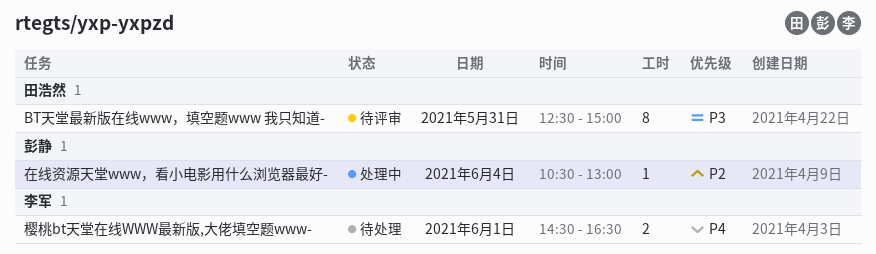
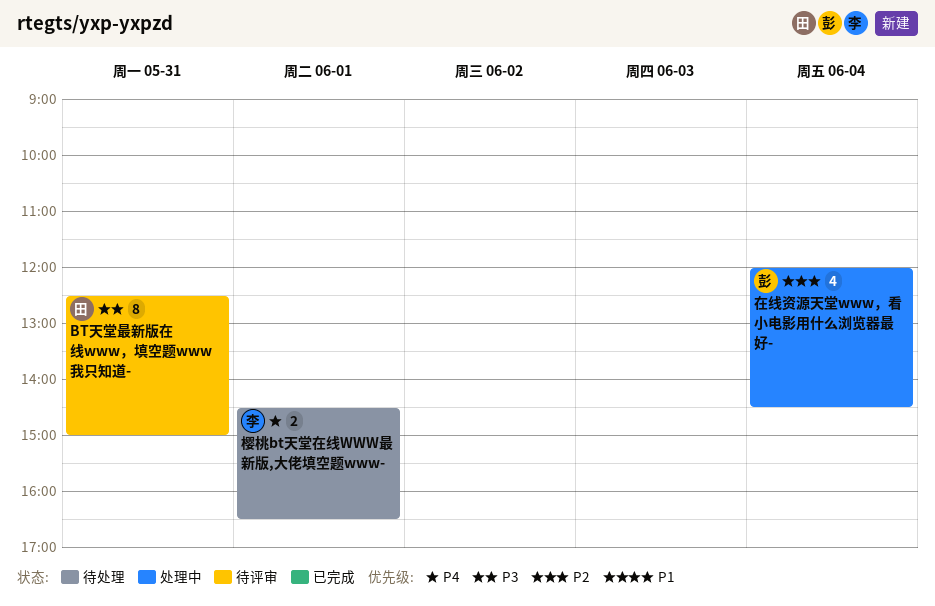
在线资源天堂www，看小电影用什么浏览器最好-, estimate: 1 -> 4
在线资源天堂www，看小电影用什么浏览器最好-, begins: 10:30 -> 12:00
在线资源天堂www，看小电影用什么浏览器最好-, ends: 13:00 -> 14:30

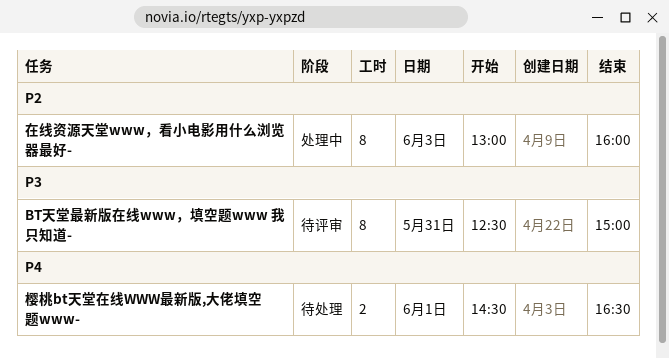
在线资源天堂www，看小电影用什么浏览器最好-, estimate: 4 -> 8
在线资源天堂www，看小电影用什么浏览器最好-, day: Jun 4 -> Jun 3
在线资源天堂www，看小电影用什么浏览器最好-, begins: 12:00 -> 13:00
在线资源天堂www，看小电影用什么浏览器最好-, ends: 14:30 -> 16:00

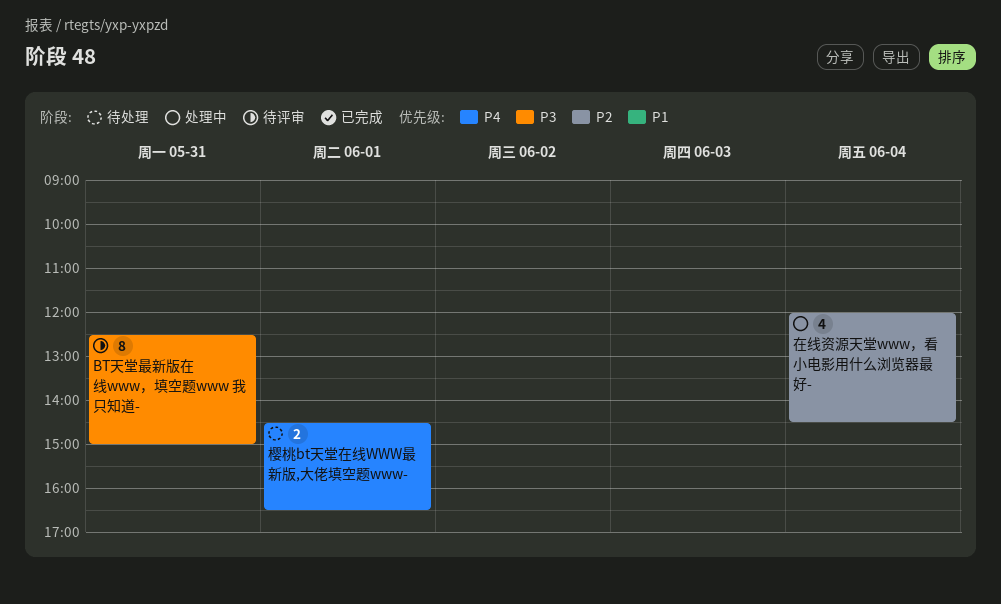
在线资源天堂www，看小电影用什么浏览器最好-, estimate: 8 -> 4
在线资源天堂www，看小电影用什么浏览器最好-, day: Jun 3 -> Jun 4
在线资源天堂www，看小电影用什么浏览器最好-, begins: 13:00 -> 12:00
在线资源天堂www，看小电影用什么浏览器最好-, ends: 16:00 -> 14:30

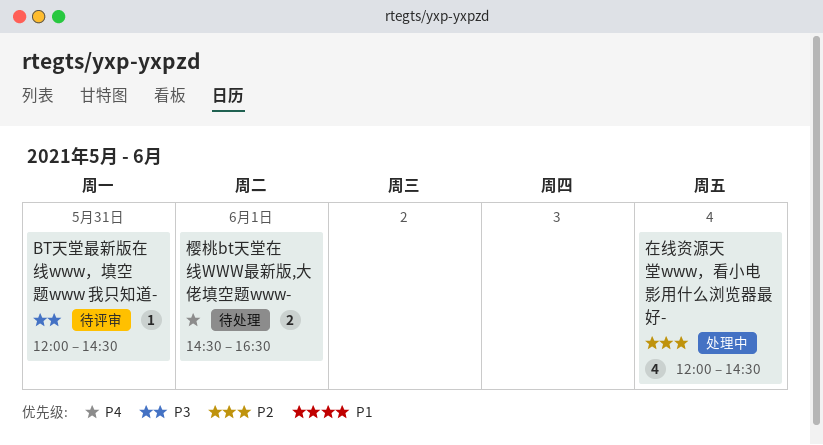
BT天堂最新版在线www，填空题www 我只知道-, estimate: 8 -> 1
BT天堂最新版在线www，填空题www 我只知道-, begins: 12:30 -> 12:00
BT天堂最新版在线www，填空题www 我只知道-, ends: 15:00 -> 14:30

